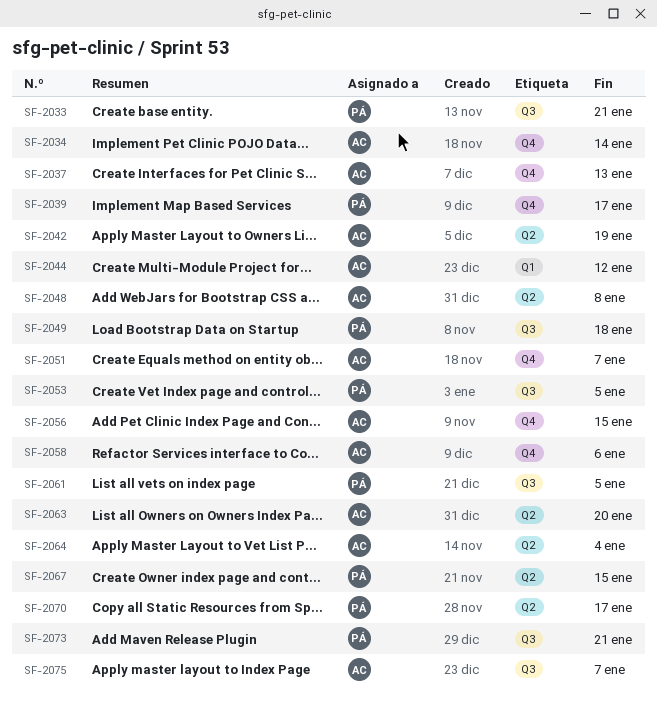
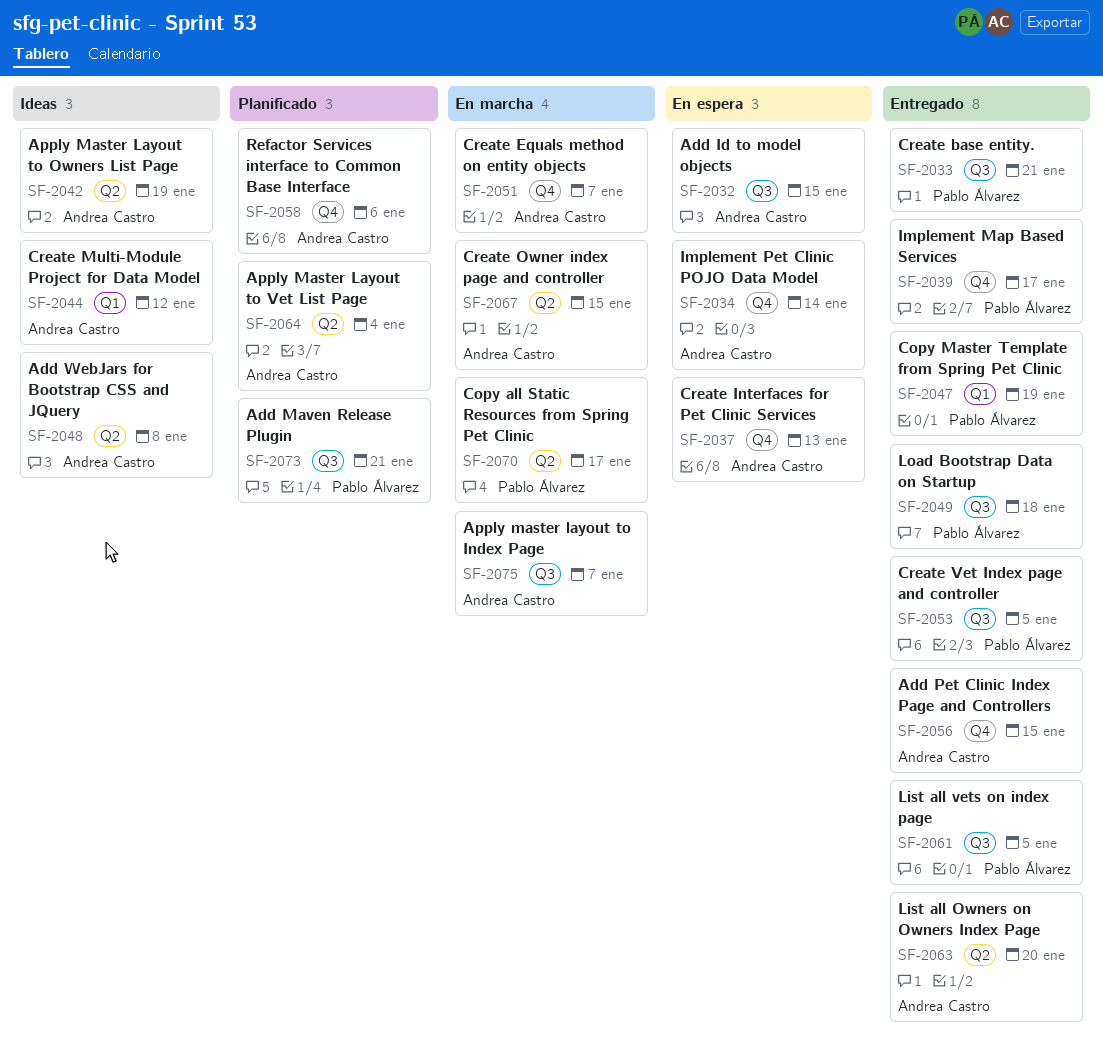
SF-2032: none -> present
SF-2047: none -> present
SF-2067, owner: Pablo Álvarez -> Andrea Castro

